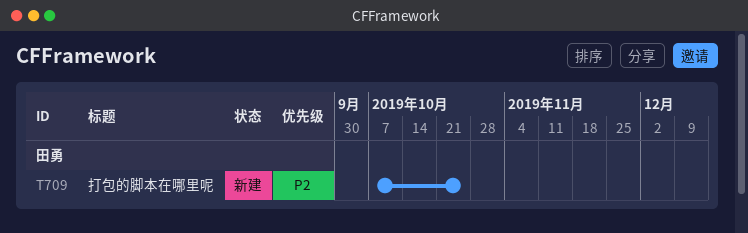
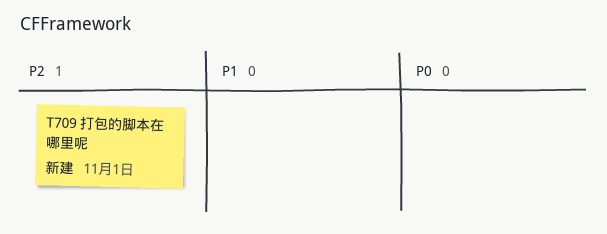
T709, due: Oct 25 -> Nov 1

